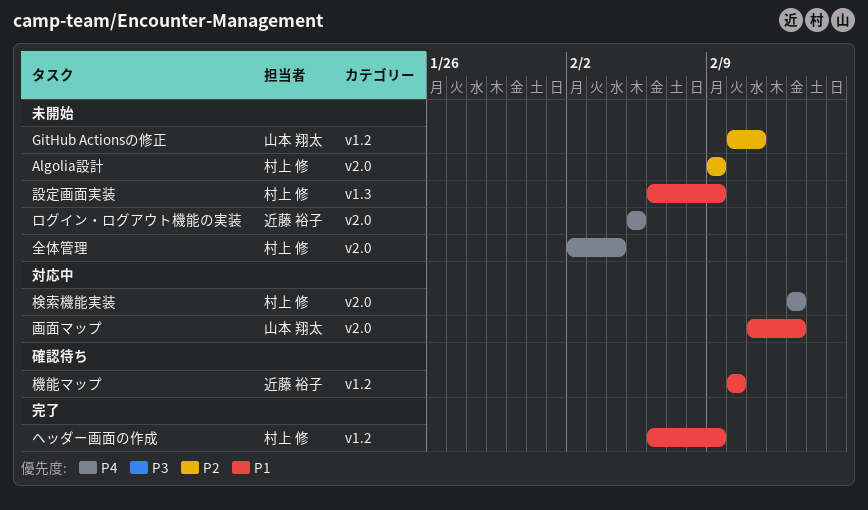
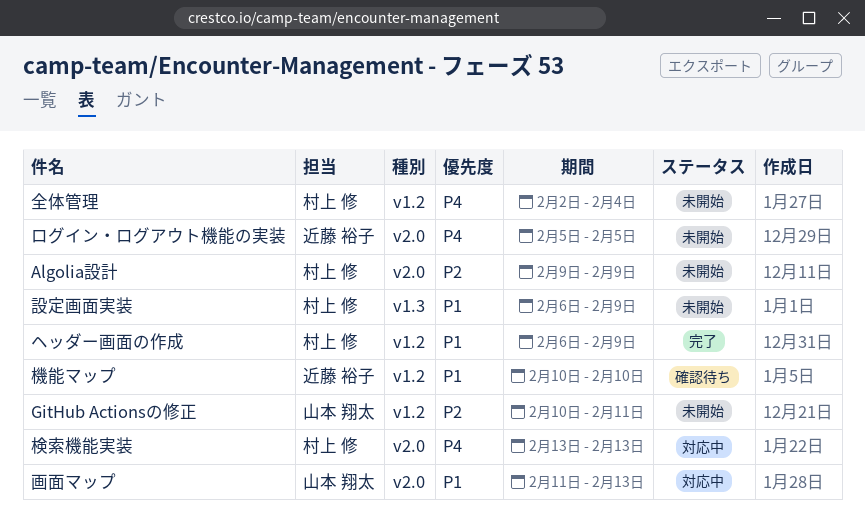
全体管理, label: v2.0 -> v1.2

